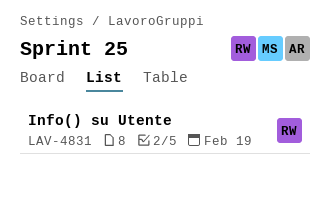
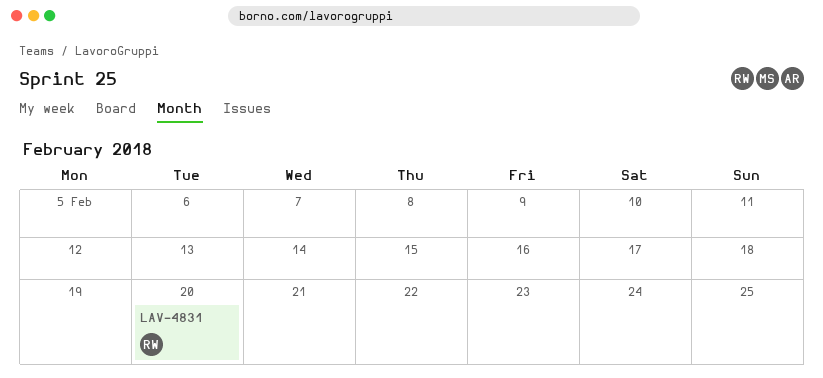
LAV-4831, due: Feb 19 -> Feb 20

